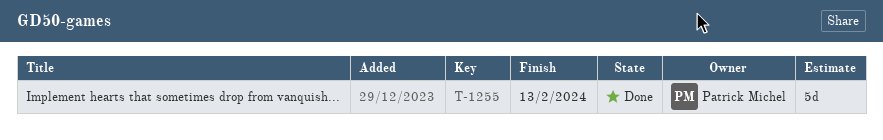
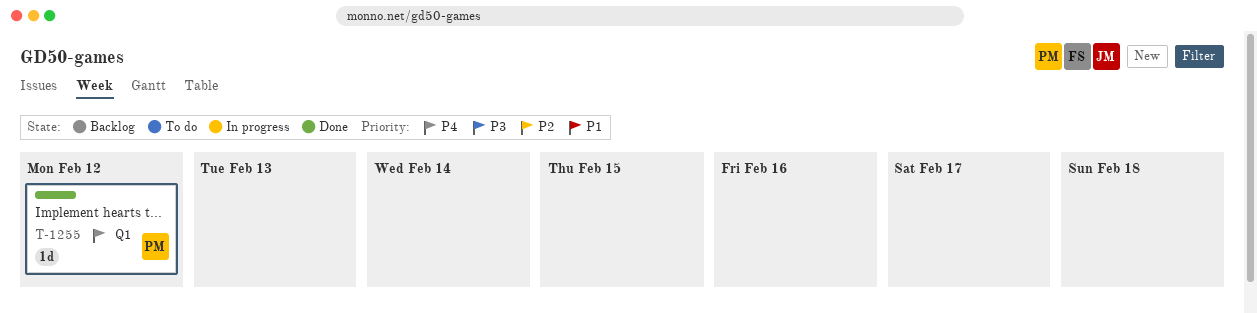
T-1255, estimate: 5d -> 1d
T-1255, due: Feb 13 -> Feb 12

